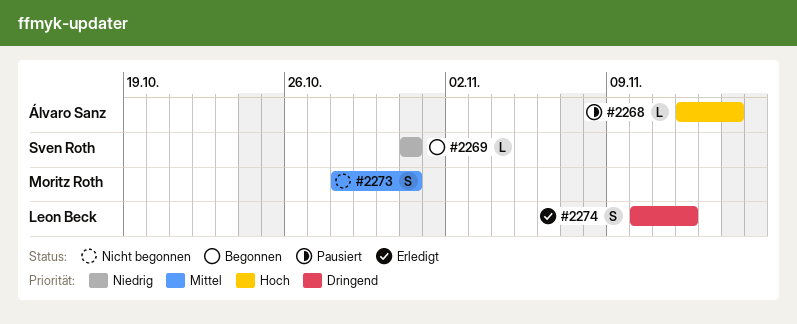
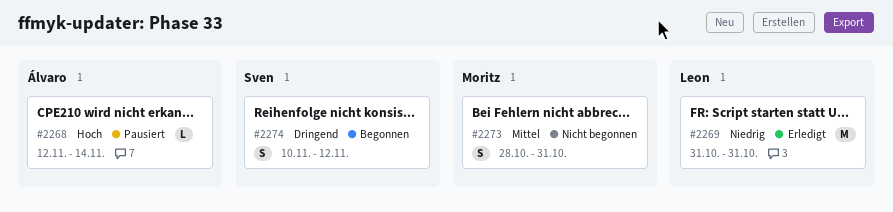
#2269, status: Begonnen -> Erledigt
#2269, owner: Sven Roth -> Leon Beck
#2269, estimate: L -> M
#2274, status: Erledigt -> Begonnen
#2274, owner: Leon Beck -> Sven Roth

